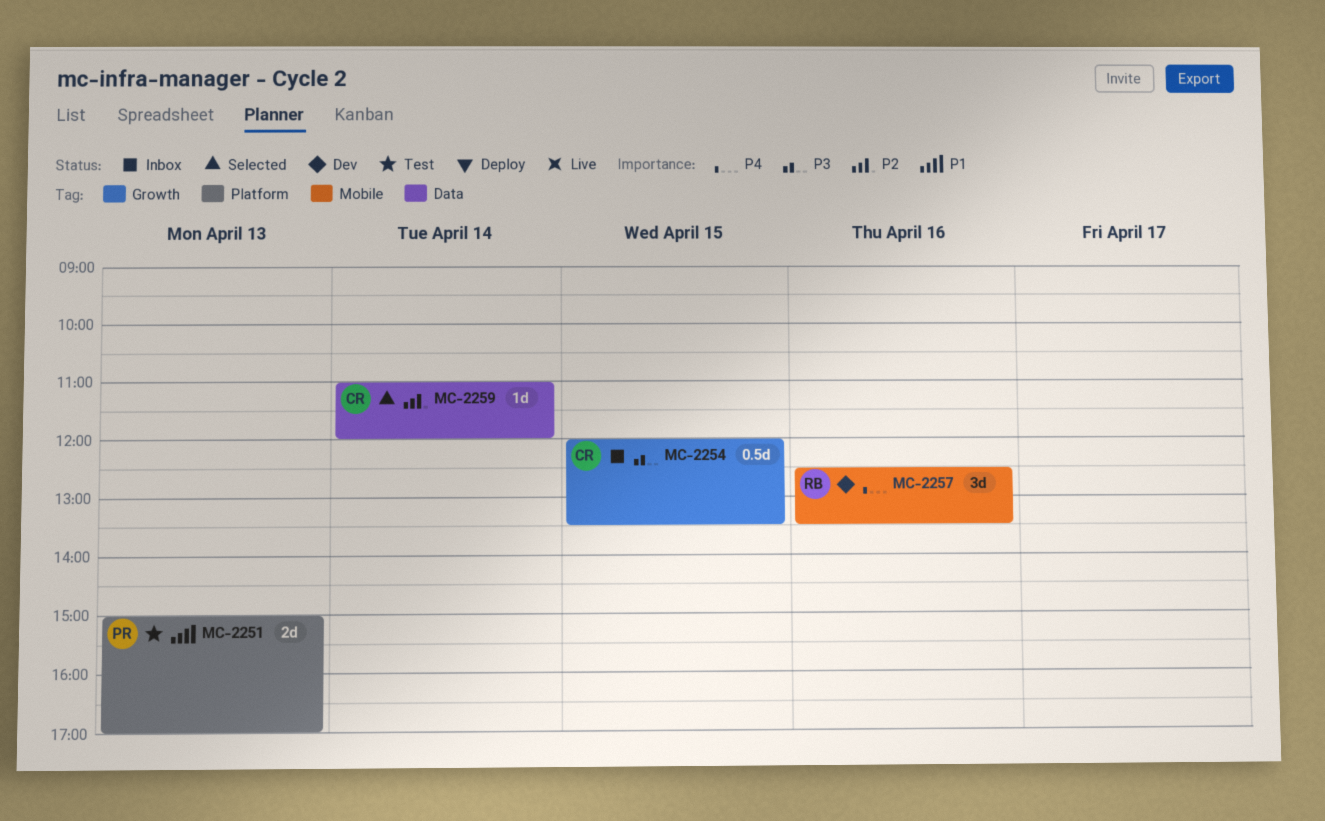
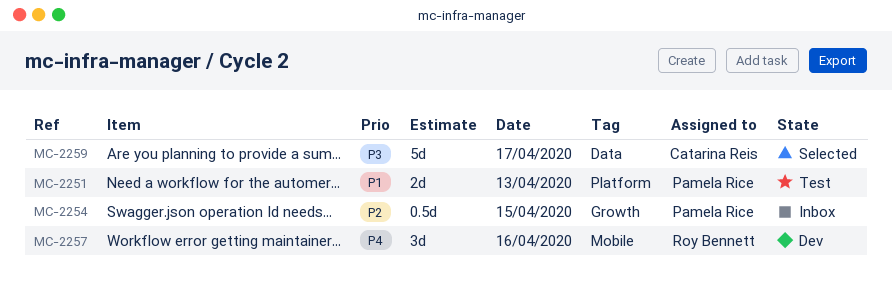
MC-2254, owner: Catarina Reis -> Pamela Rice
MC-2254, priority: P3 -> P2
MC-2259, priority: P2 -> P3
MC-2259, estimate: 1d -> 5d
MC-2259, day: Apr 14 -> Apr 17

